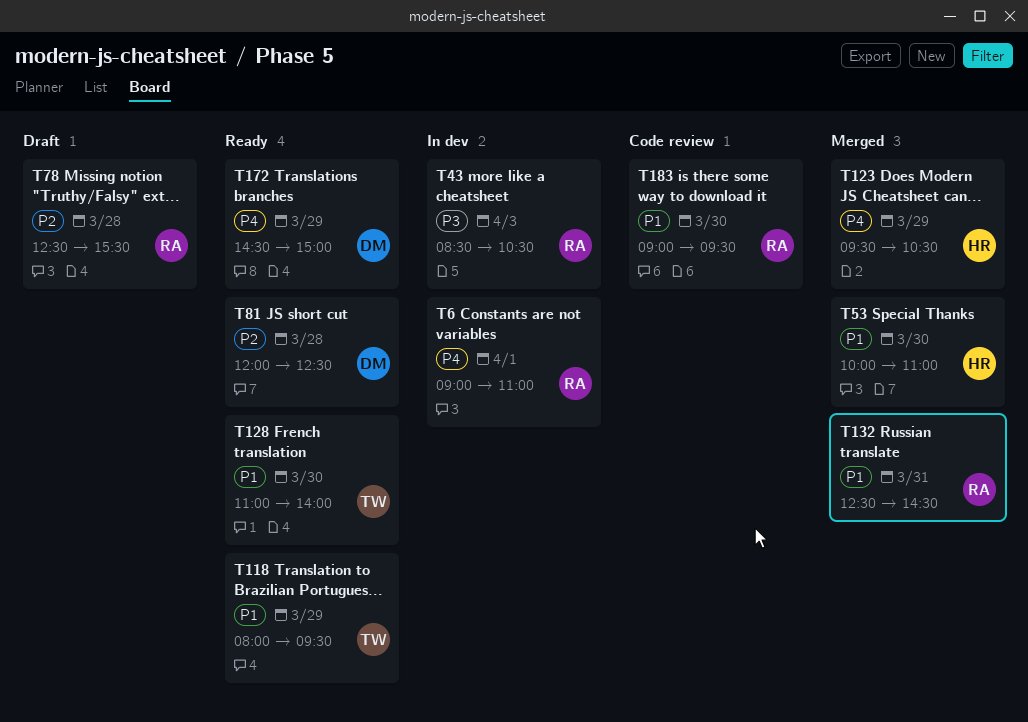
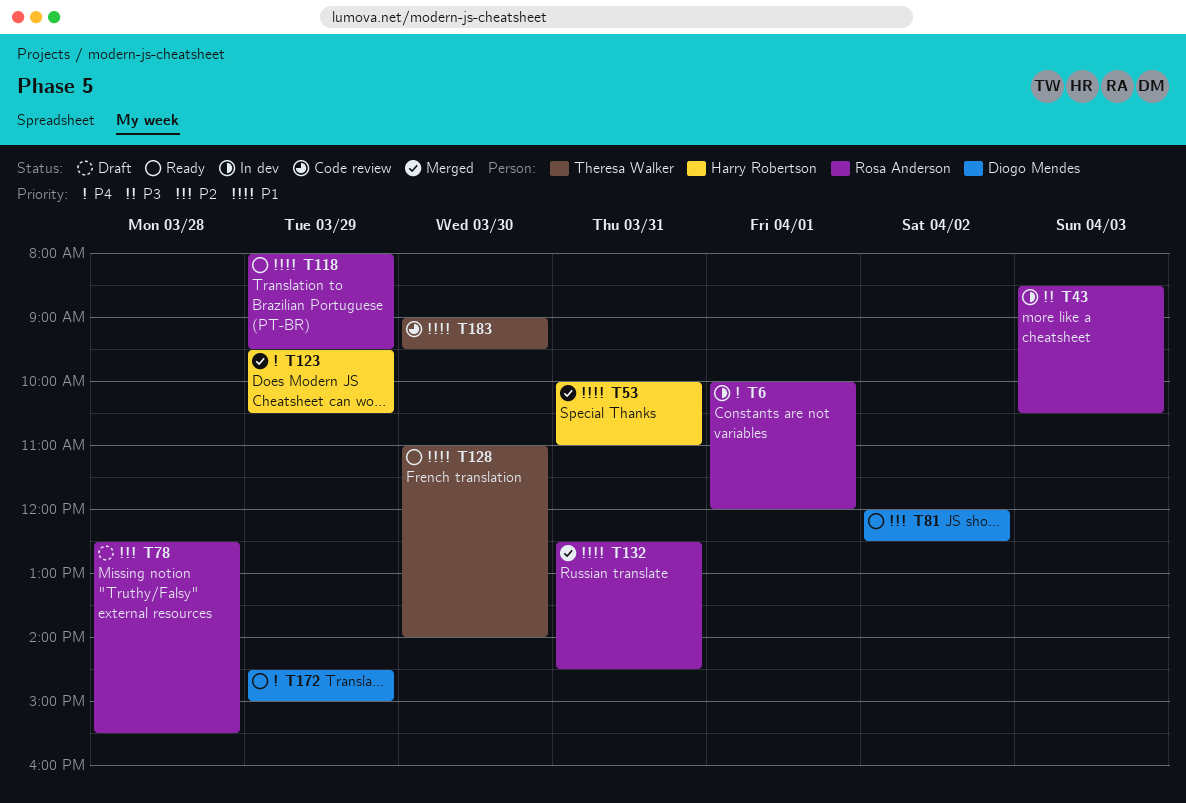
T6, begins: 09:00 -> 10:00
T6, ends: 11:00 -> 12:00
T53, day: Mar 30 -> Mar 31
T81, day: Mar 28 -> Apr 2
T118, owner: Theresa Walker -> Rosa Anderson
T183, owner: Rosa Anderson -> Theresa Walker

